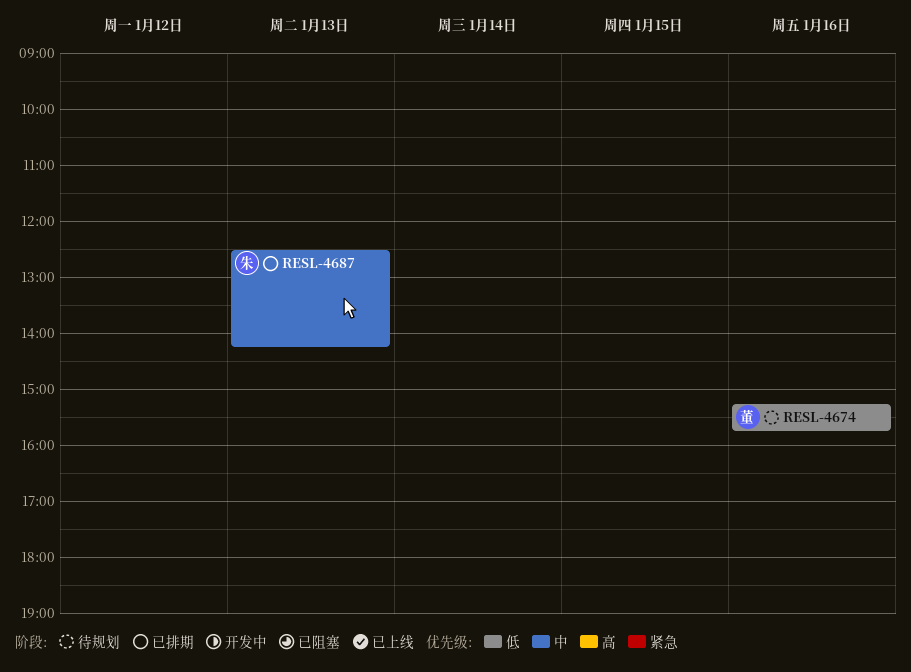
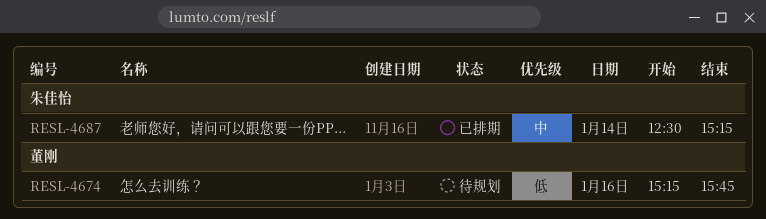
RESL-4687, day: Jan 13 -> Jan 14
RESL-4687, ends: 14:15 -> 15:15

